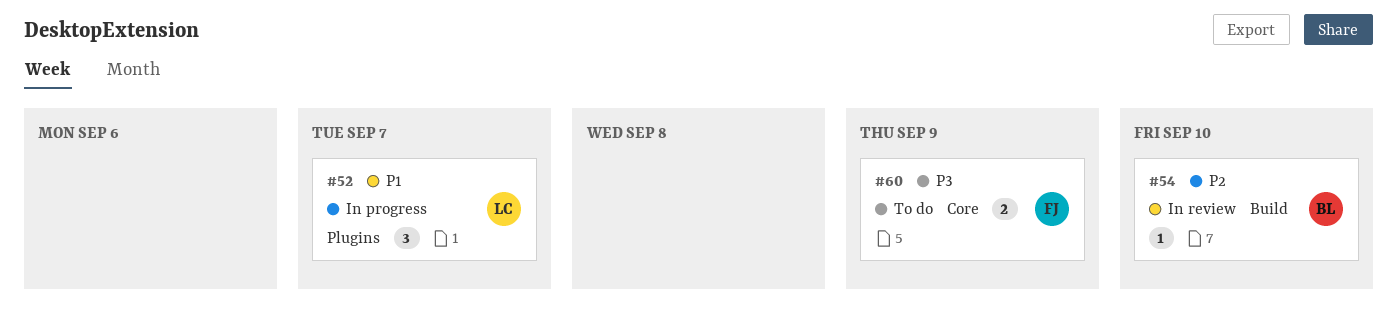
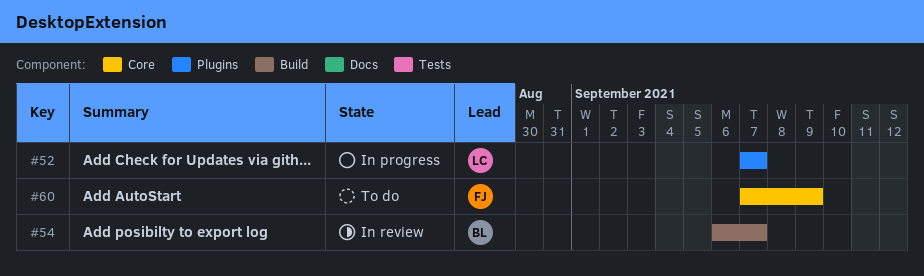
#54, due: Sep 10 -> Sep 7

